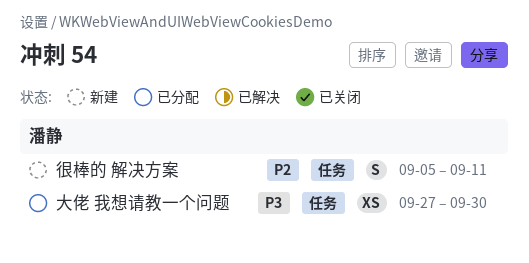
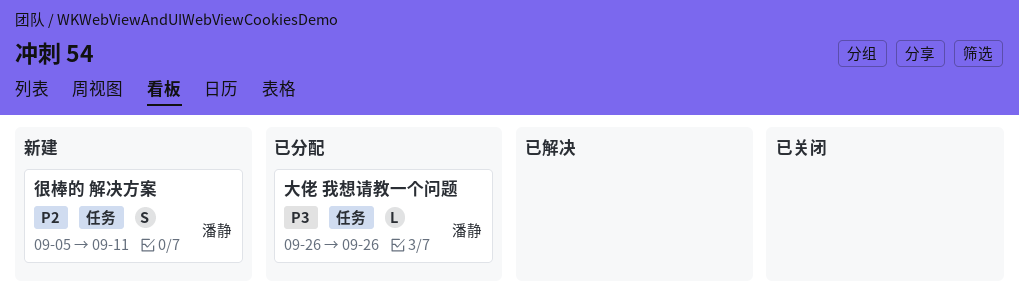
大佬 我想请教一个问题, estimate: XS -> L
大佬 我想请教一个问题, start: Sep 27 -> Sep 26
大佬 我想请教一个问题, due: Sep 30 -> Sep 26

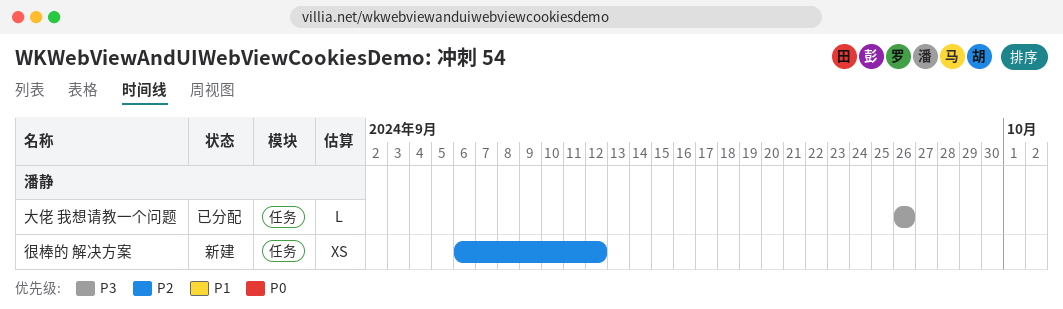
很棒的 解决方案, estimate: S -> XS
很棒的 解决方案, start: Sep 5 -> Sep 6
很棒的 解决方案, due: Sep 11 -> Sep 12

